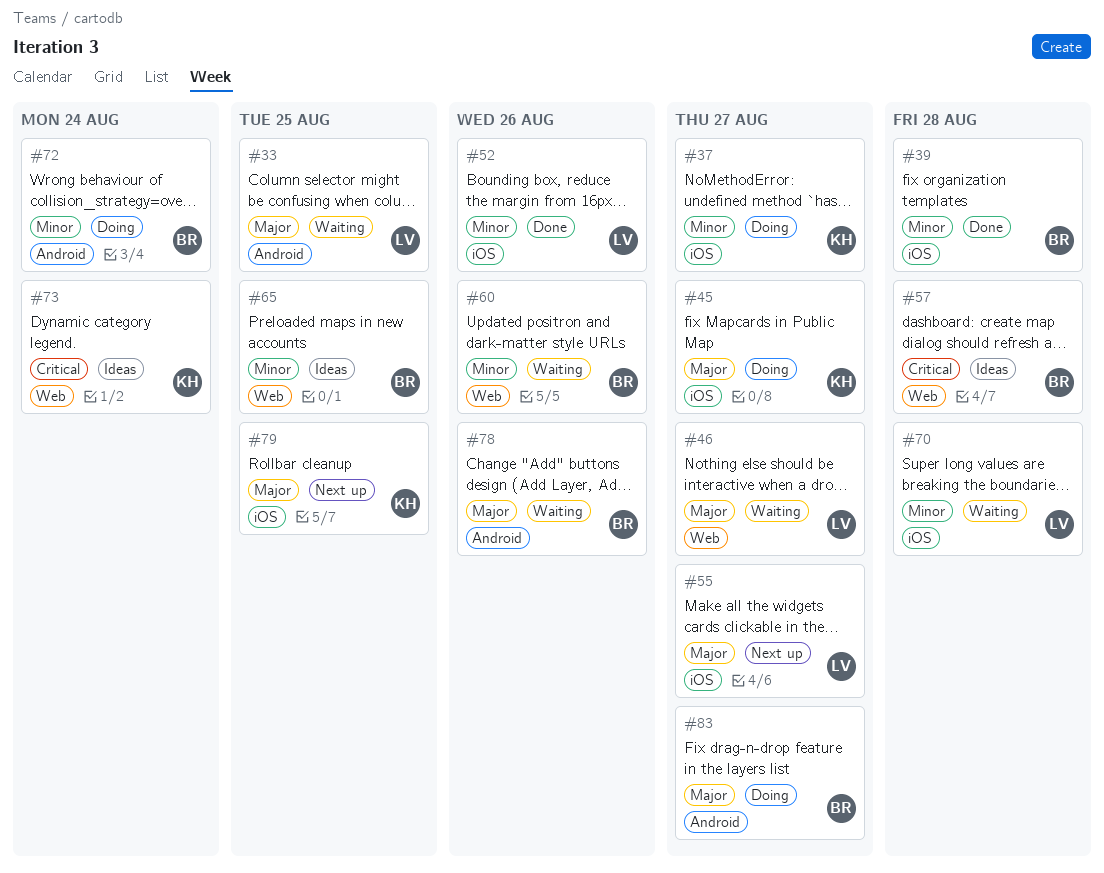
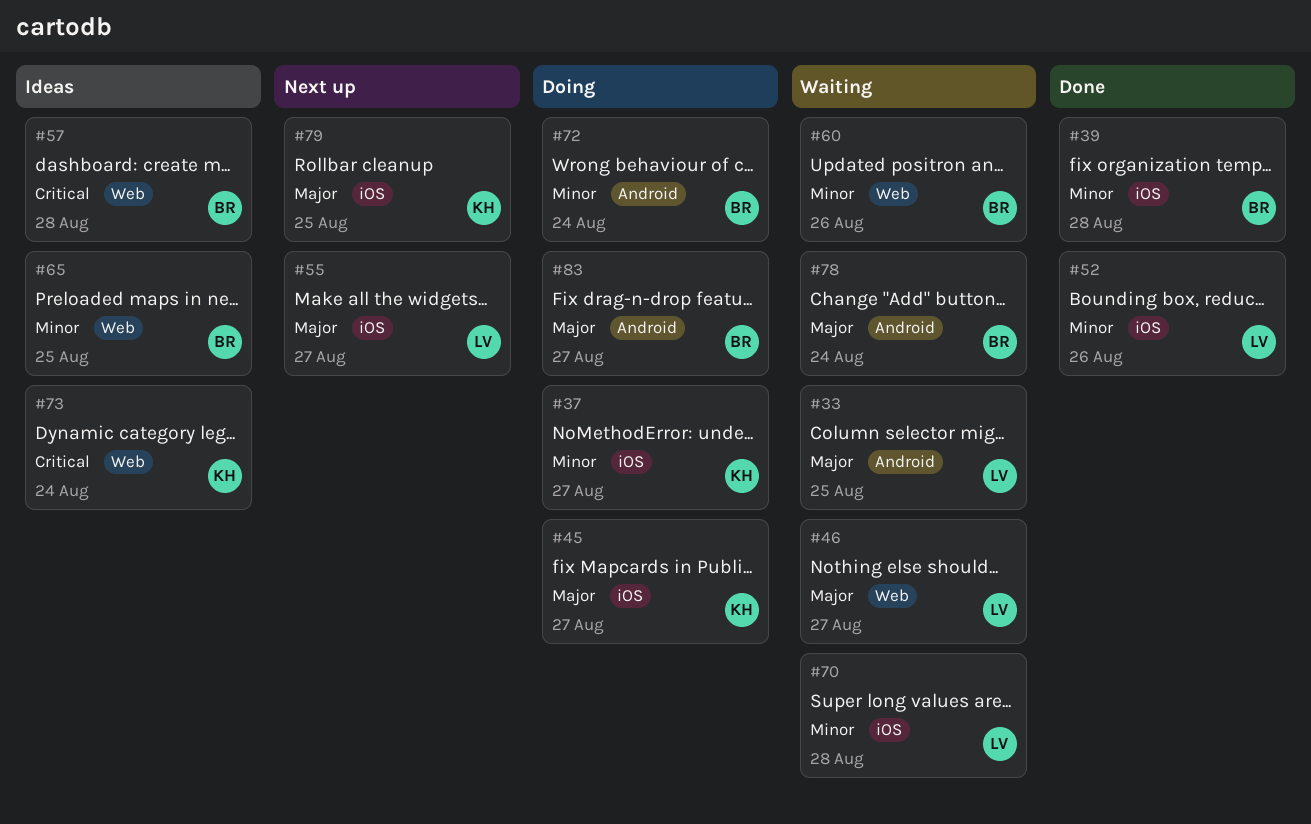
#78, due: Aug 26 -> Aug 24

